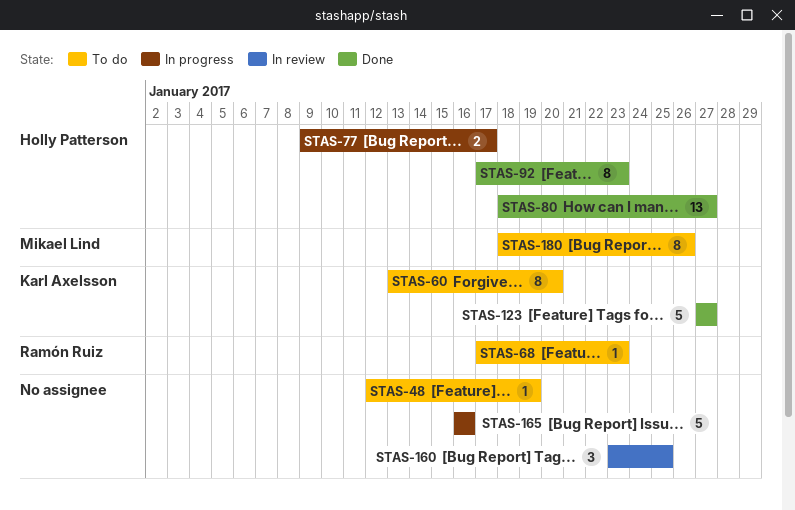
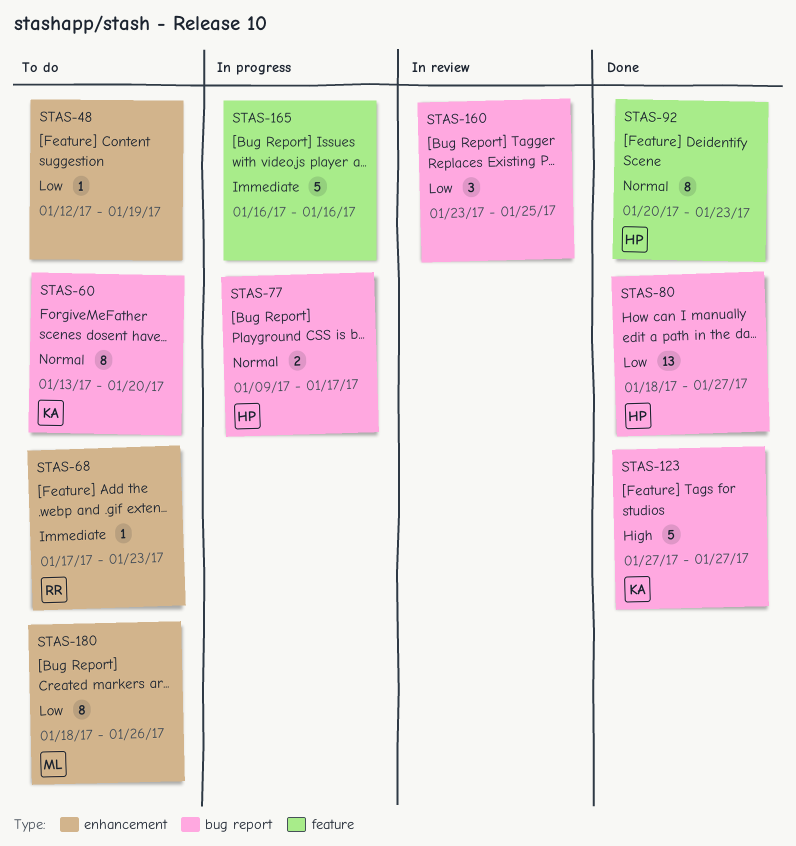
STAS-92, start: Jan 17 -> Jan 20

